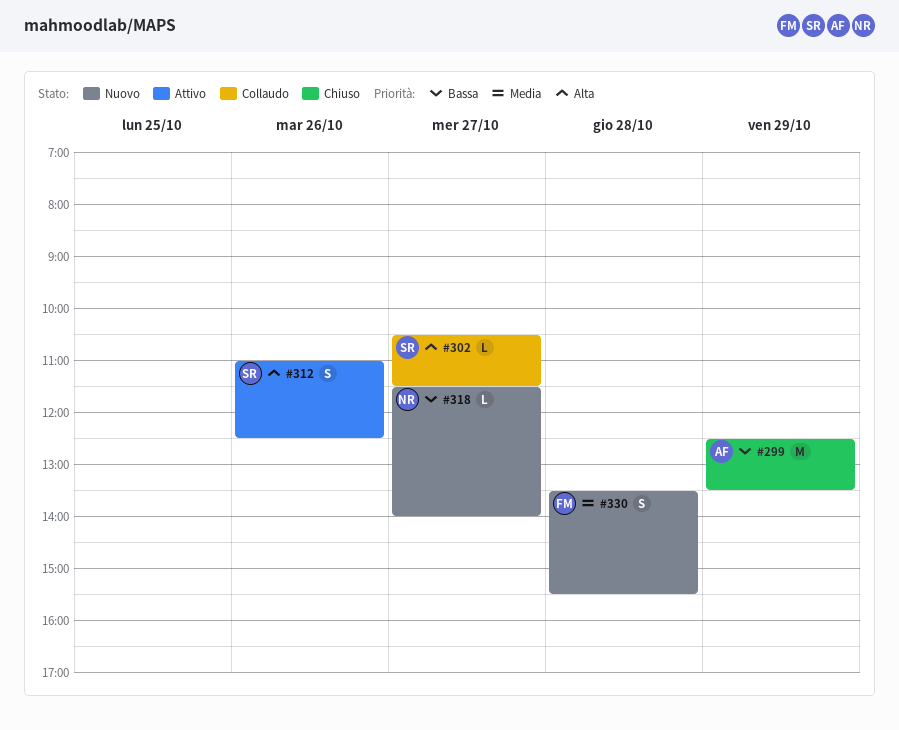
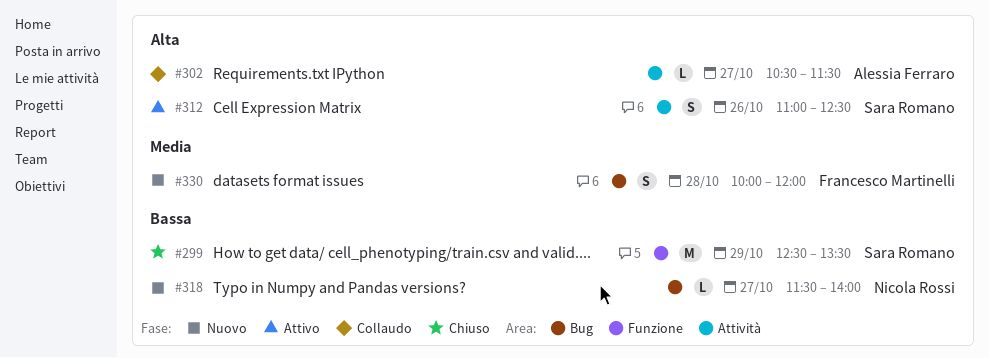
#299, owner: Alessia Ferraro -> Sara Romano
#302, owner: Sara Romano -> Alessia Ferraro
#330, begins: 13:30 -> 10:00
#330, ends: 15:30 -> 12:00

